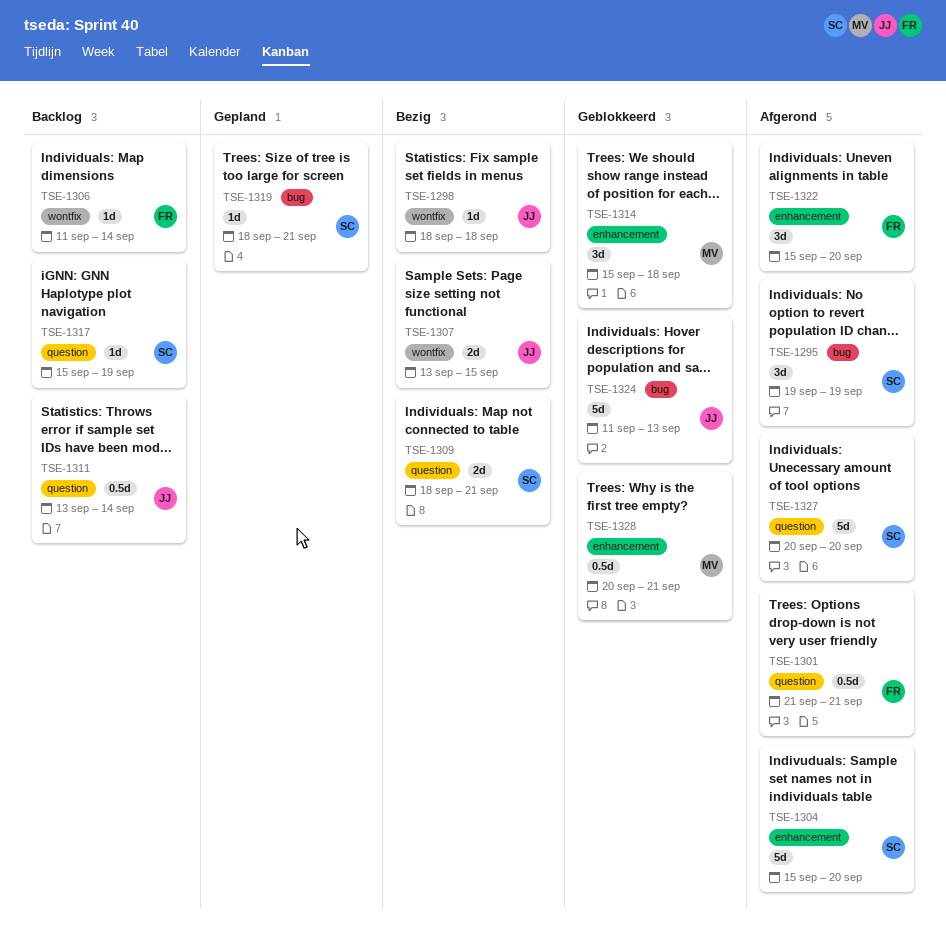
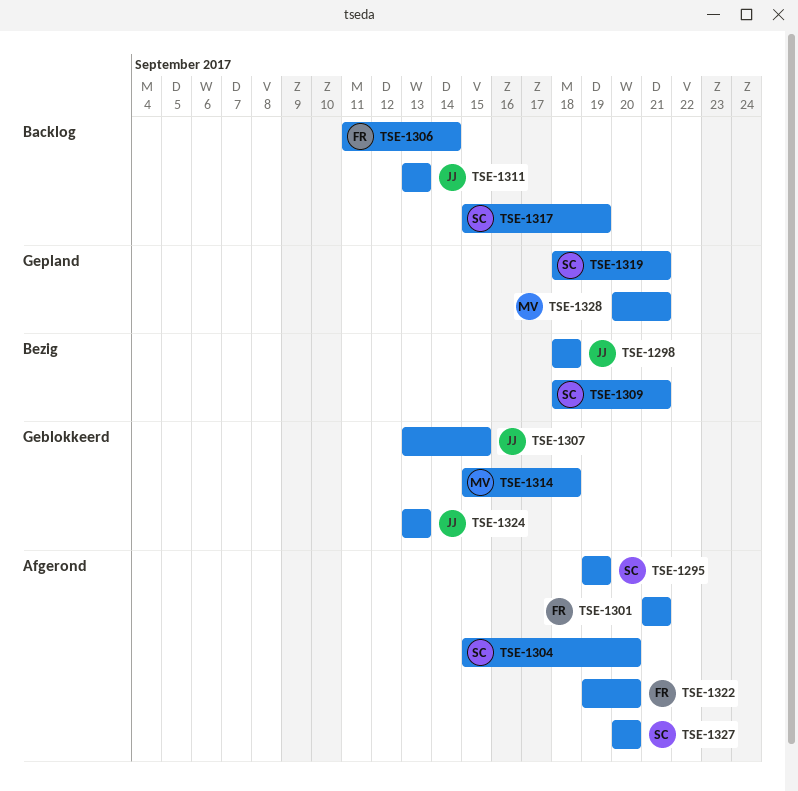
TSE-1307, status: Bezig -> Geblokkeerd
TSE-1311, due: Sep 14 -> Sep 13
TSE-1322, start: Sep 15 -> Sep 19
TSE-1324, start: Sep 11 -> Sep 13
TSE-1328, status: Geblokkeerd -> Gepland

